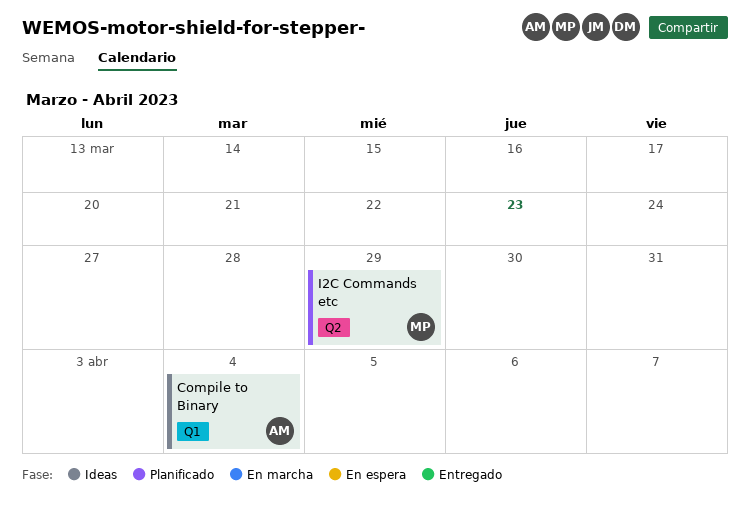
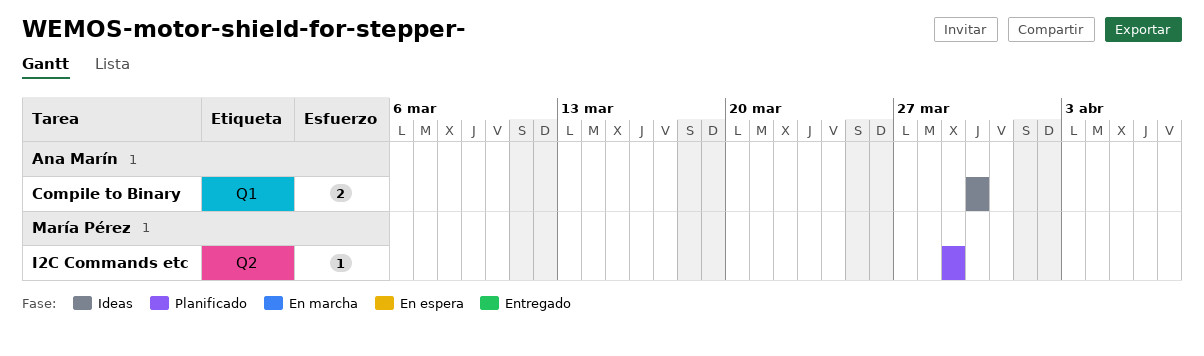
Compile to Binary, due: Apr 4 -> Mar 30

